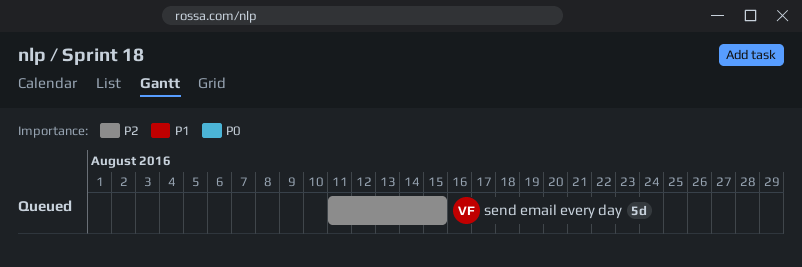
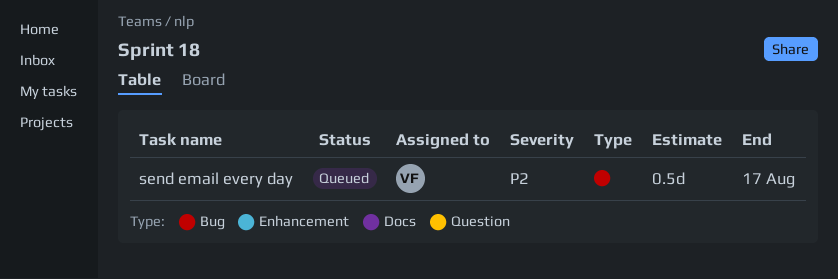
send email every day, estimate: 5d -> 0.5d
send email every day, due: Aug 15 -> Aug 17

